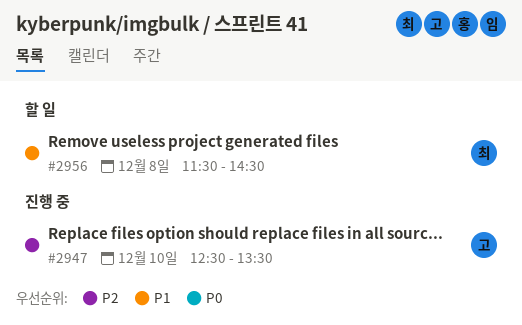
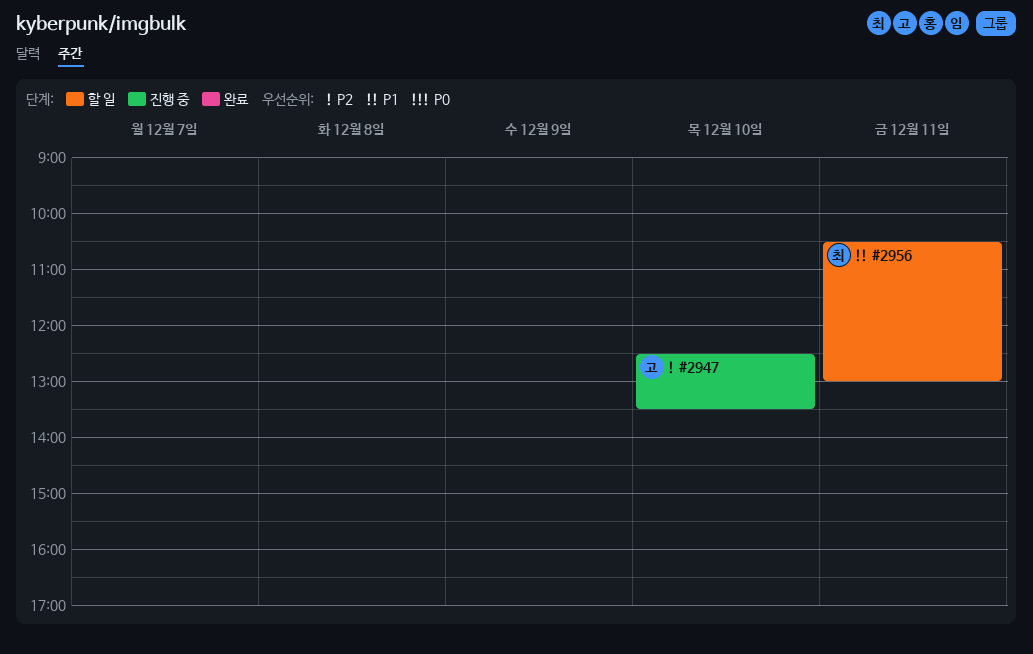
#2956, day: Dec 8 -> Dec 11
#2956, begins: 11:30 -> 10:30
#2956, ends: 14:30 -> 13:00

